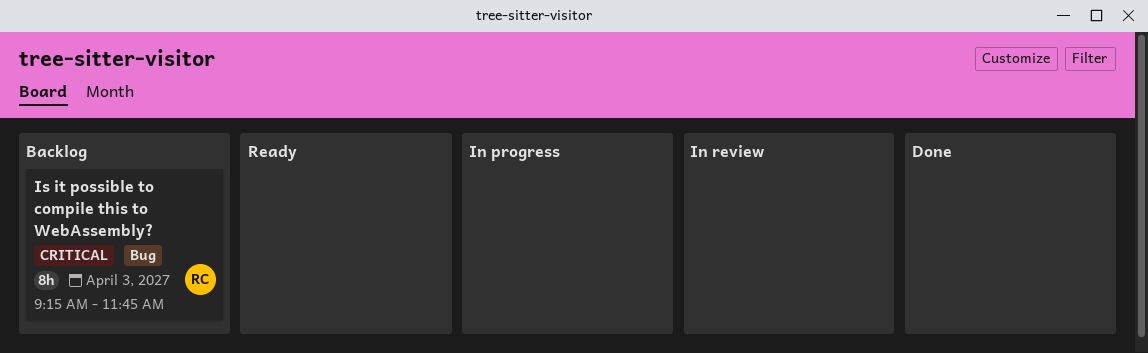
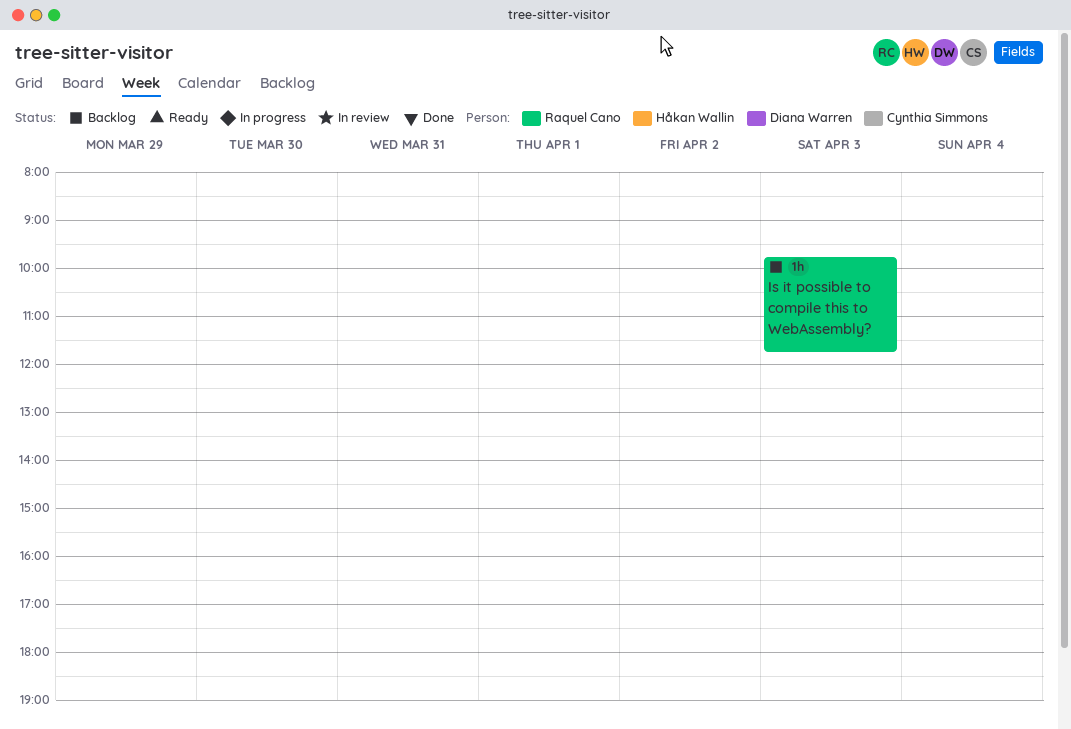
Is it possible to compile this to WebAssembly?, estimate: 8h -> 1h
Is it possible to compile this to WebAssembly?, begins: 09:15 -> 09:45

